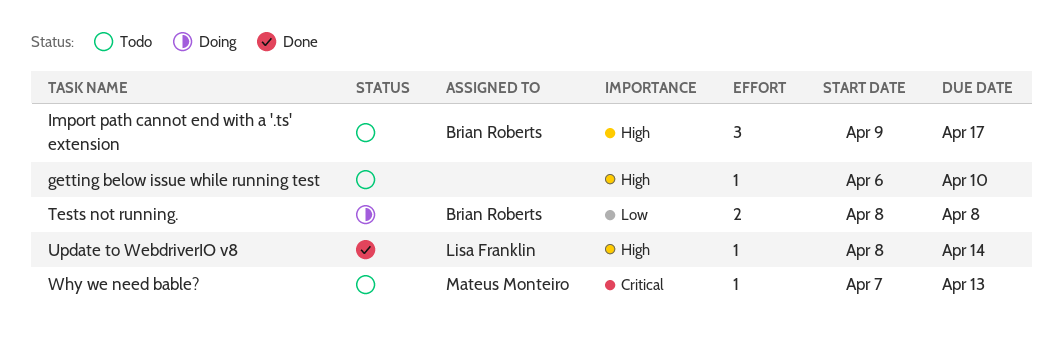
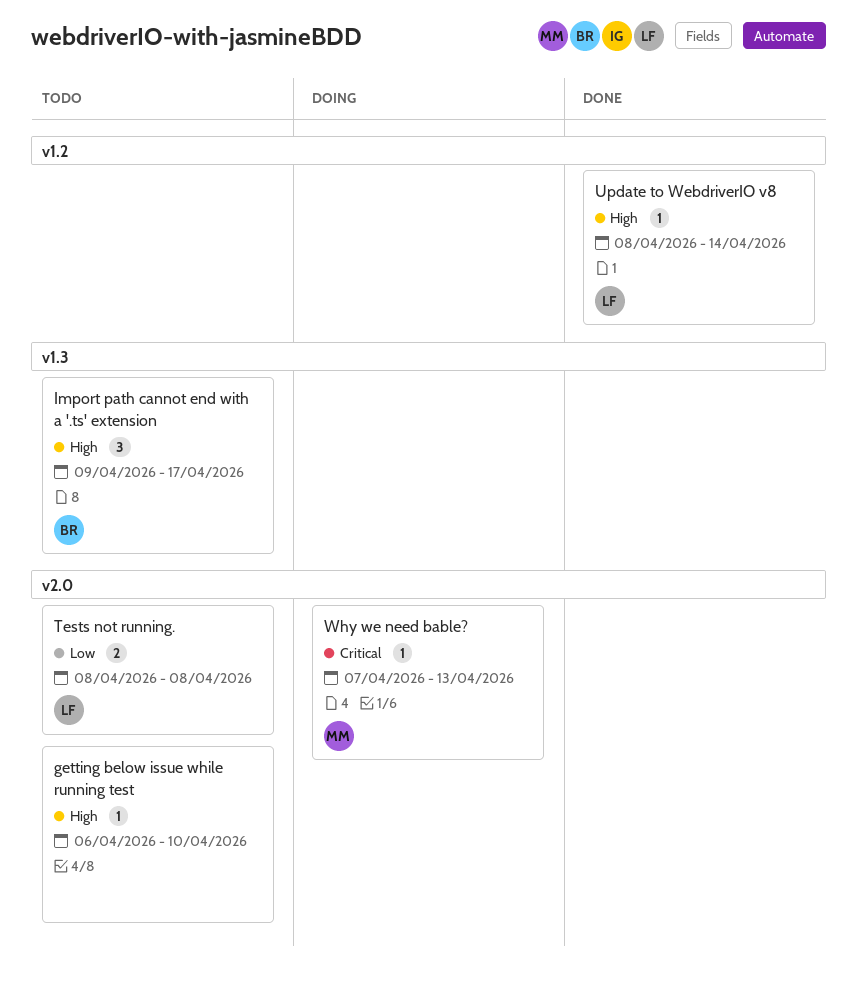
Tests not running., status: Doing -> Todo
Tests not running., owner: Brian Roberts -> Lisa Franklin
Why we need bable?, status: Todo -> Doing

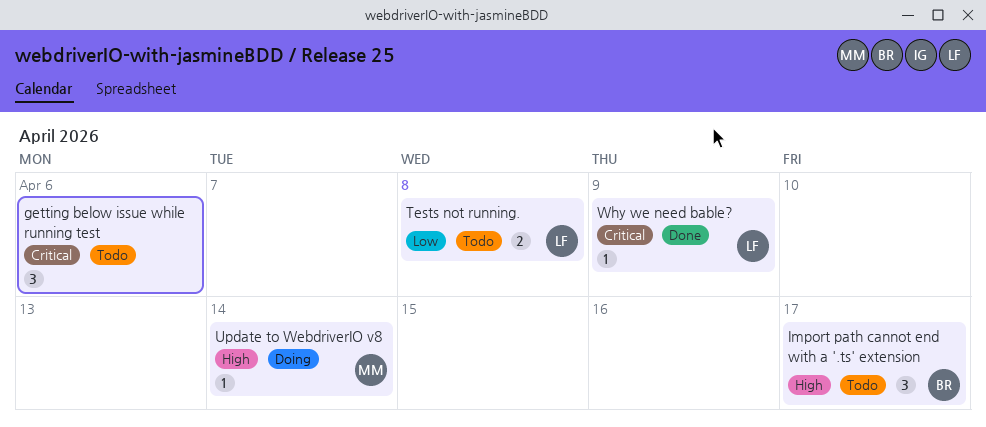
getting below issue while running test, priority: High -> Critical
getting below issue while running test, estimate: 1 -> 3
getting below issue while running test, due: Apr 10 -> Apr 6
Update to WebdriverIO v8, status: Done -> Doing
Update to WebdriverIO v8, owner: LF -> MM
Why we need bable?, status: Doing -> Done
Why we need bable?, owner: MM -> LF
Why we need bable?, due: Apr 13 -> Apr 9

